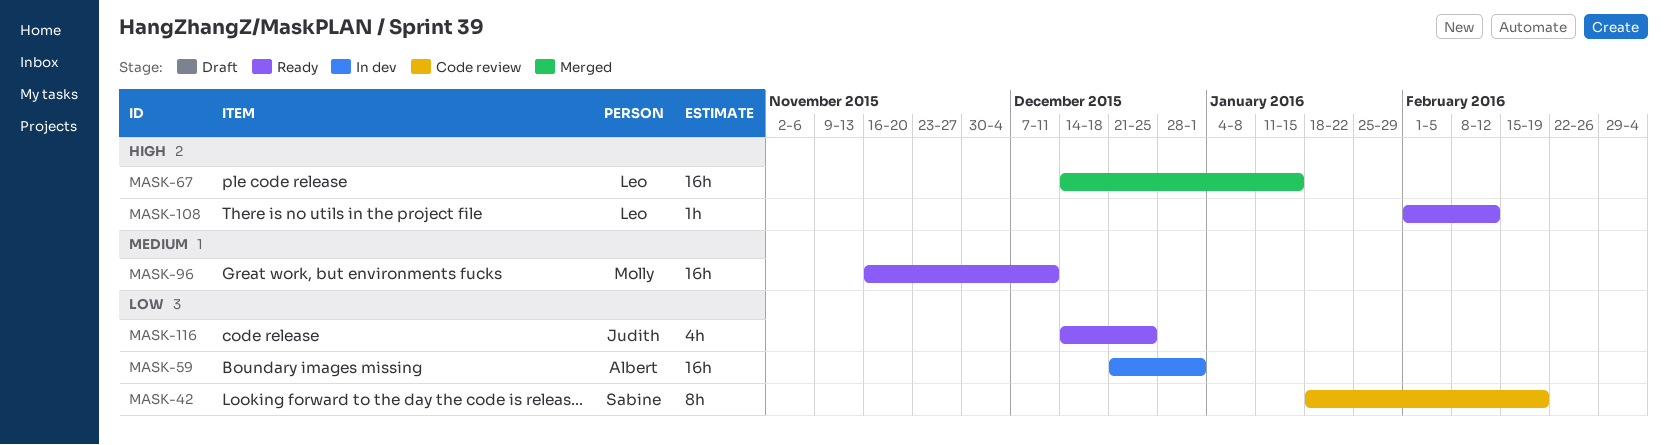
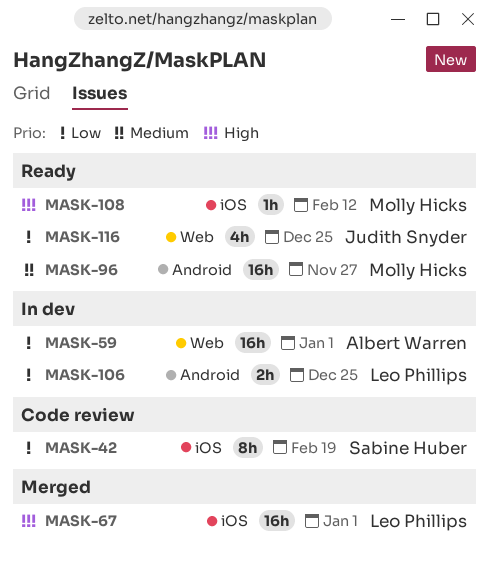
MASK-67, due: Jan 15 -> Jan 1
MASK-96, due: Dec 11 -> Nov 27
MASK-106: none -> present
MASK-108, owner: Leo Phillips -> Molly Hicks

